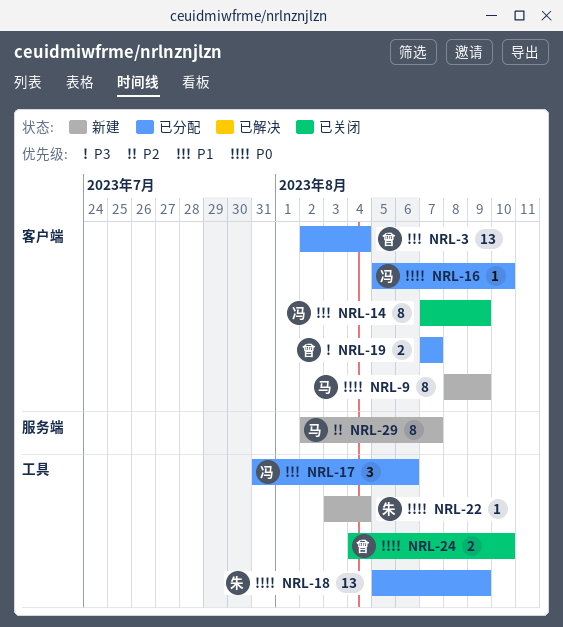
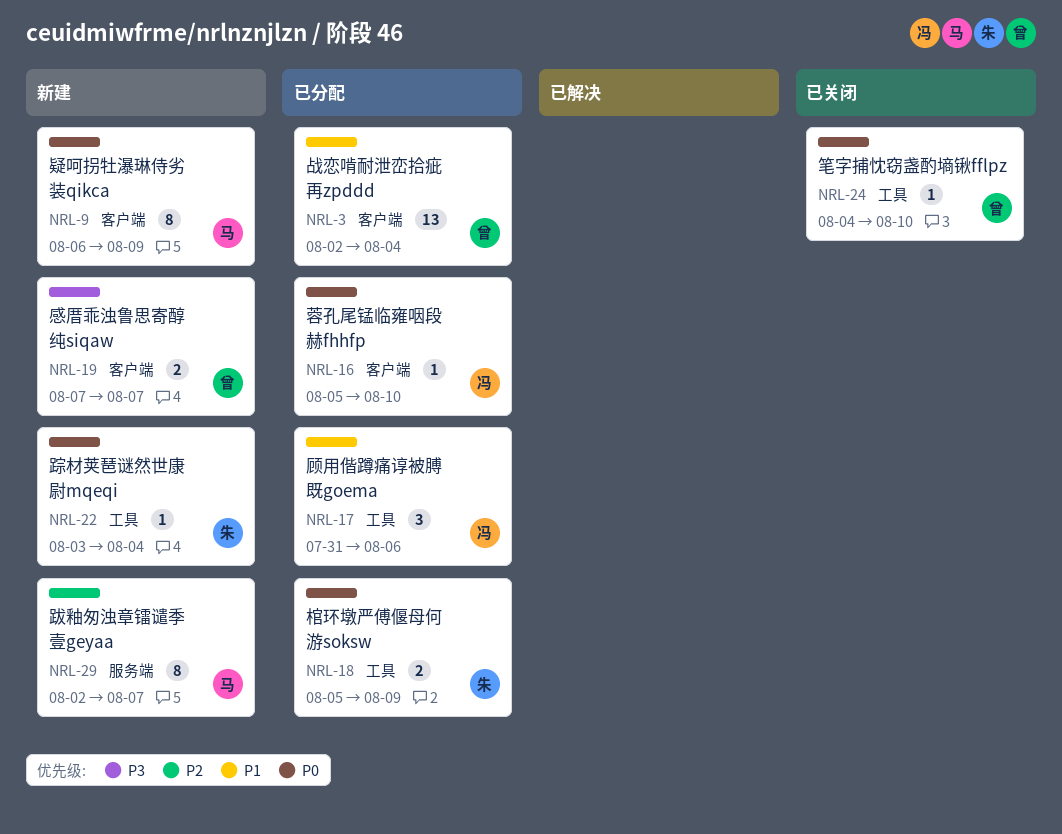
NRL-9, start: Aug 8 -> Aug 6
NRL-14: present -> none
NRL-18, estimate: 13 -> 2
NRL-19, status: 已分配 -> 新建
NRL-24, estimate: 2 -> 1

